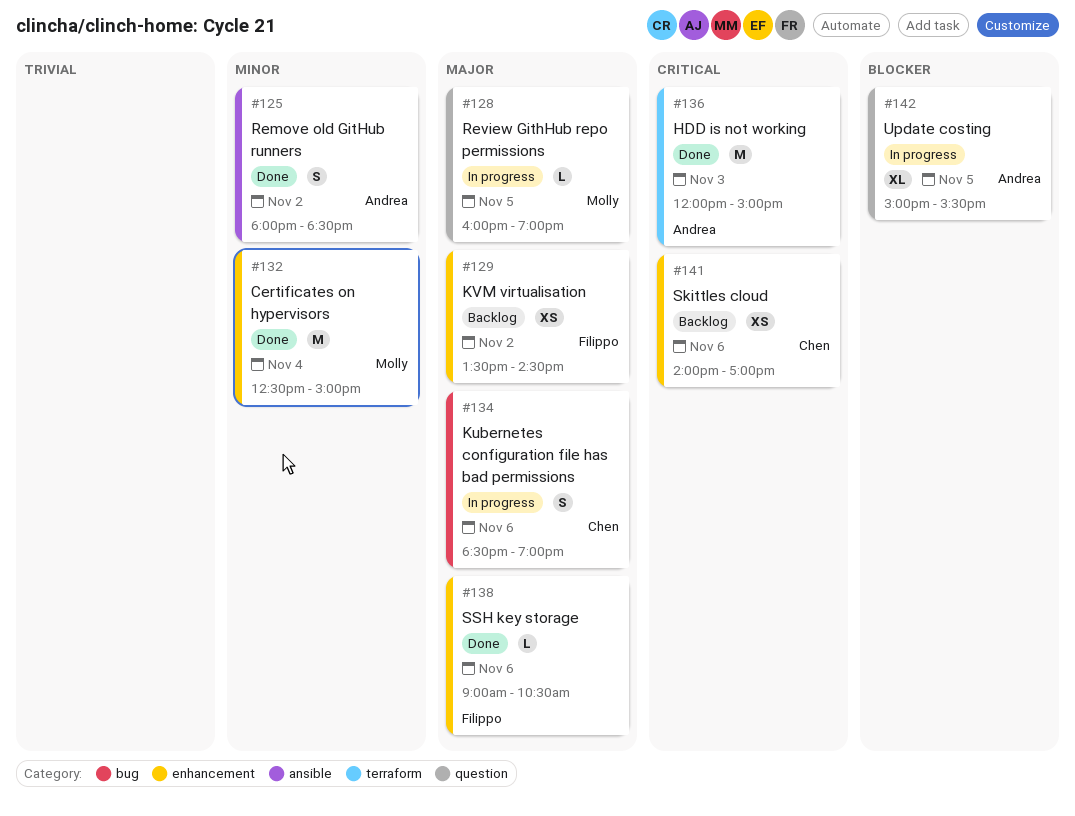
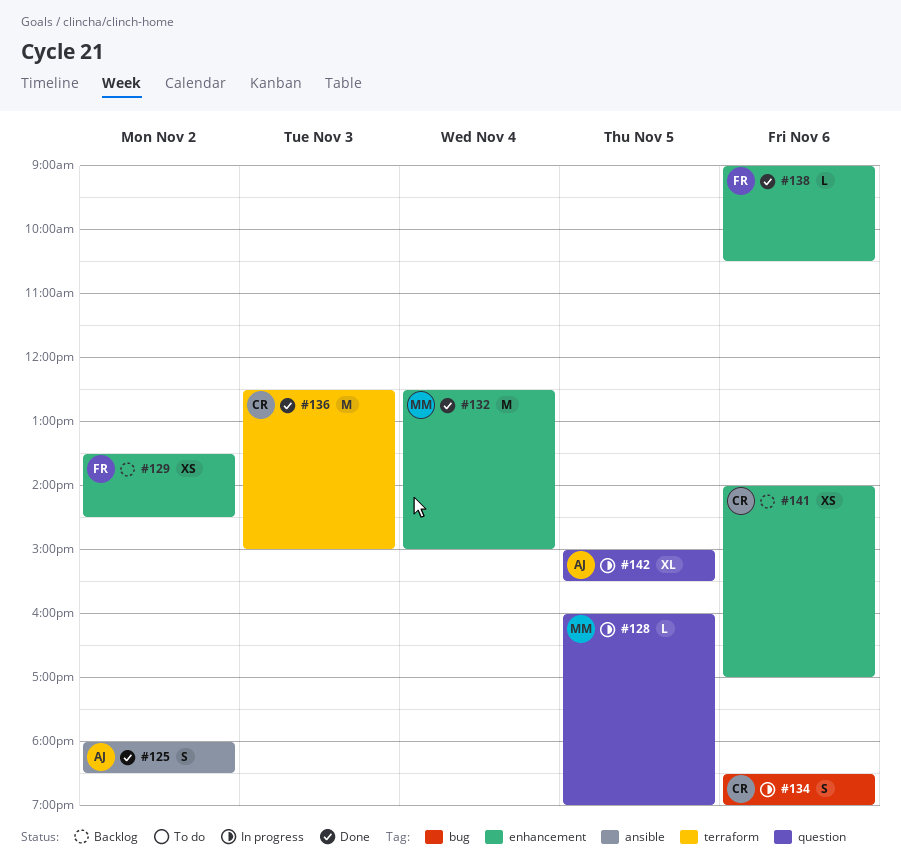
#136, owner: Andrea -> Chen
#136, begins: 12:00 -> 12:30

